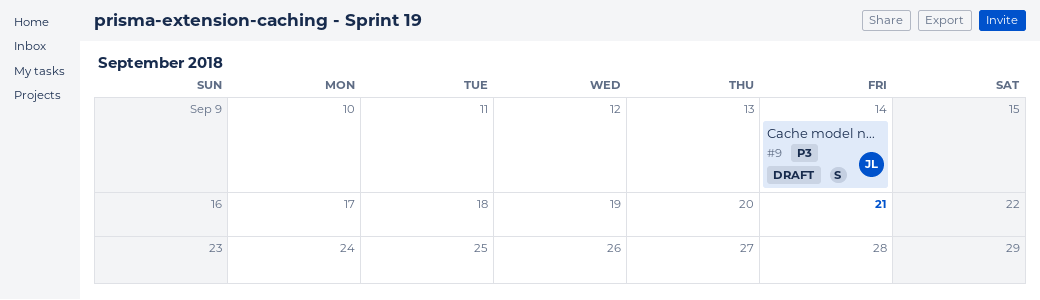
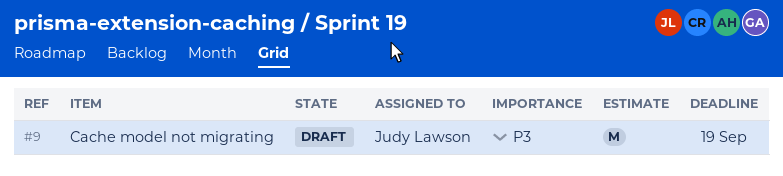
#9, estimate: S -> M
#9, due: Sep 14 -> Sep 19

